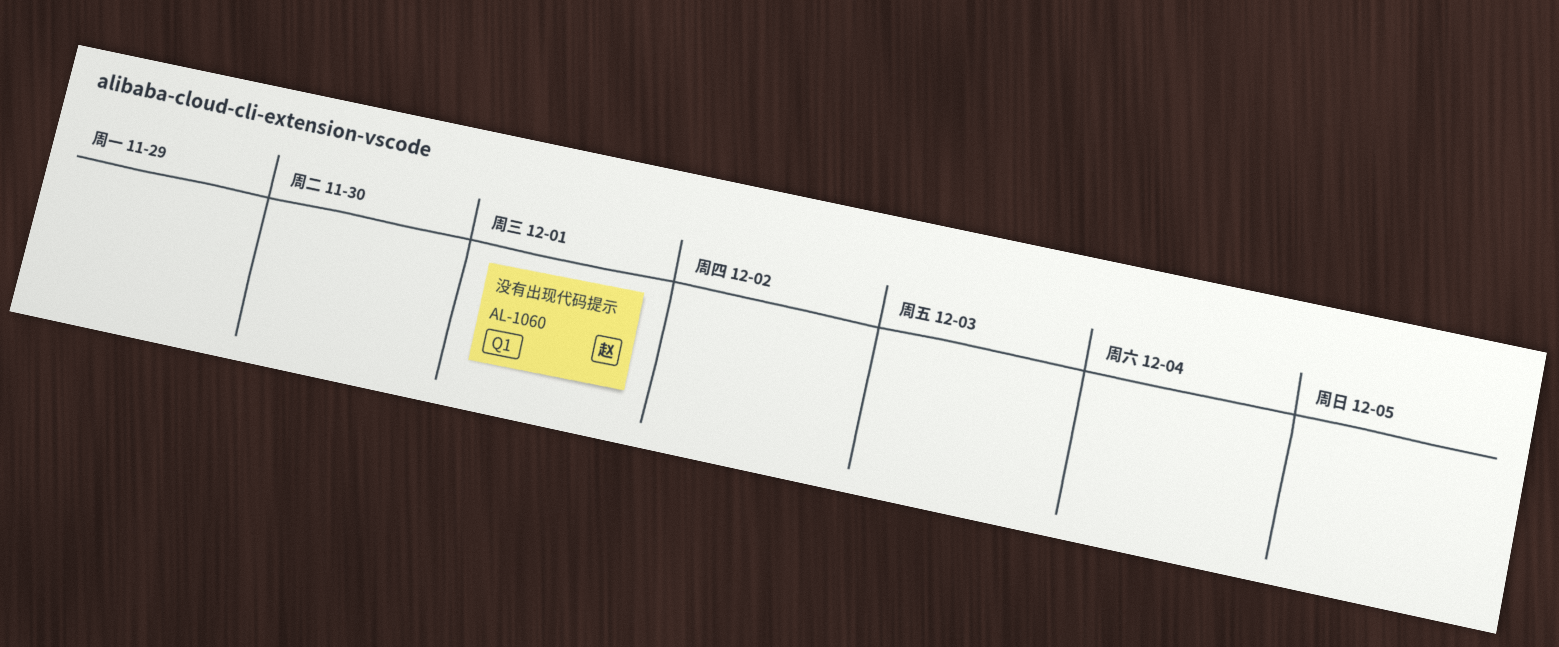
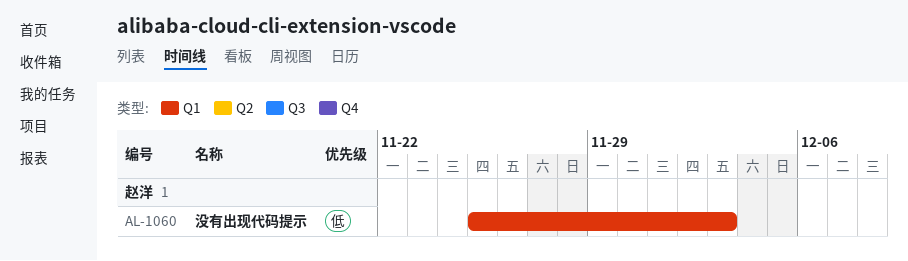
AL-1060, due: Dec 1 -> Dec 3

